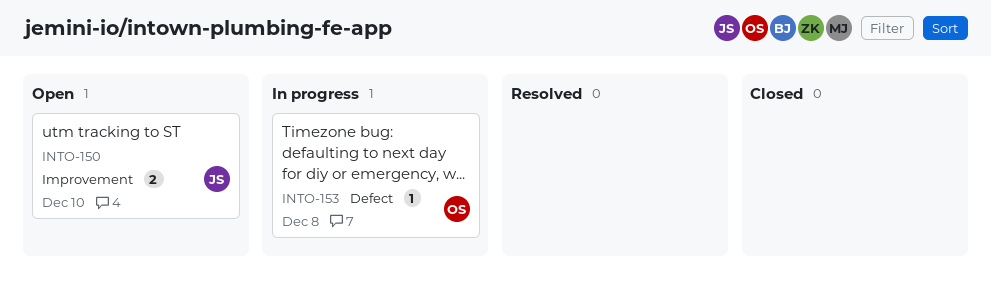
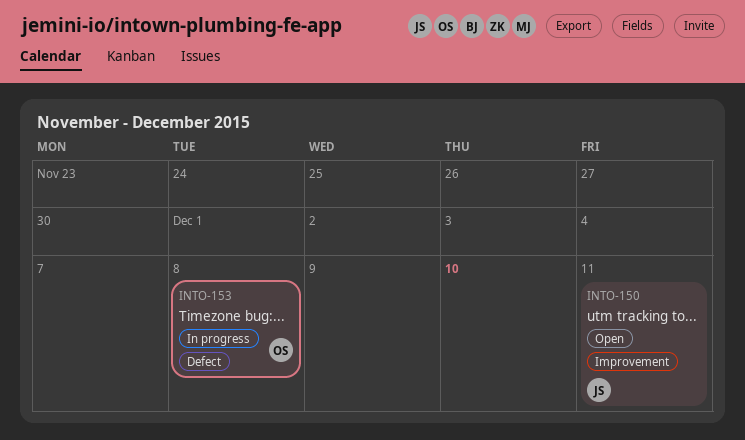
INTO-150, due: Dec 10 -> Dec 11

